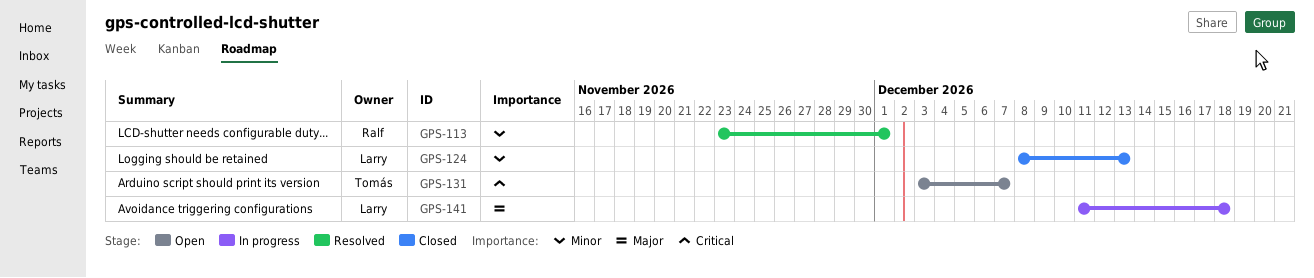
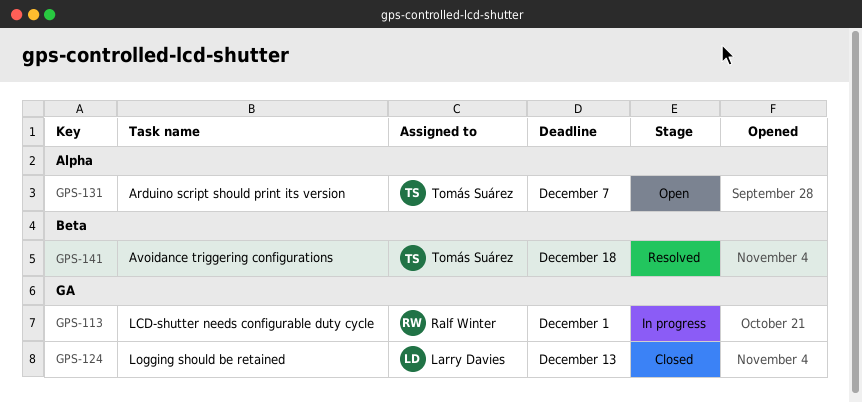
GPS-113, status: Resolved -> In progress
GPS-141, status: In progress -> Resolved
GPS-141, owner: Larry Davies -> Tomás Suárez

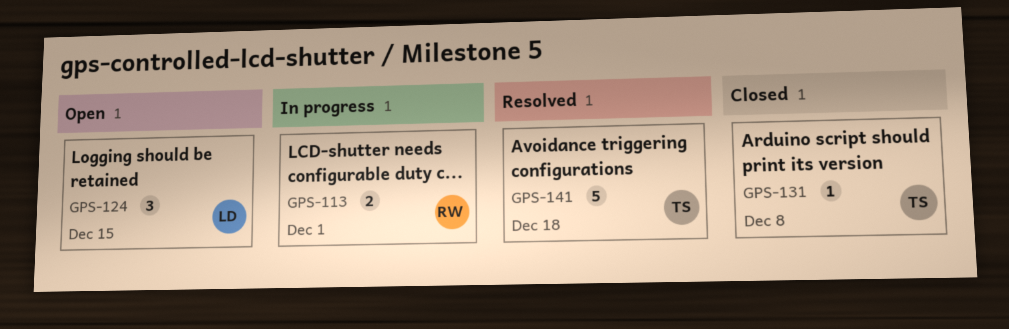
GPS-124, status: Closed -> Open
GPS-124, due: Dec 13 -> Dec 15
GPS-131, status: Open -> Closed
GPS-131, due: Dec 7 -> Dec 8

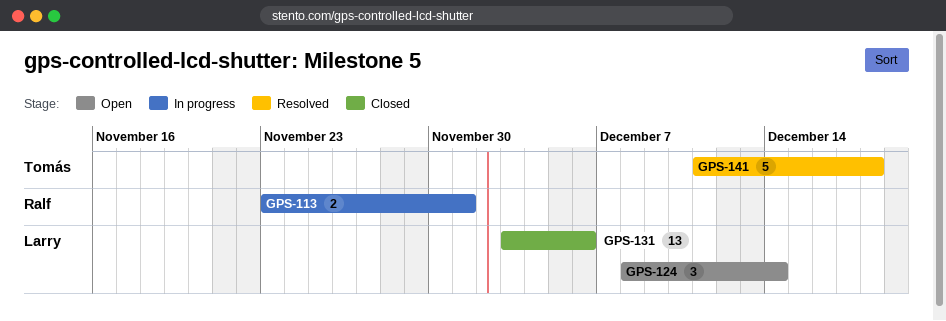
GPS-124, due: Dec 15 -> Dec 14
GPS-131, owner: Tomás -> Larry
GPS-131, estimate: 1 -> 13
GPS-131, due: Dec 8 -> Dec 6

